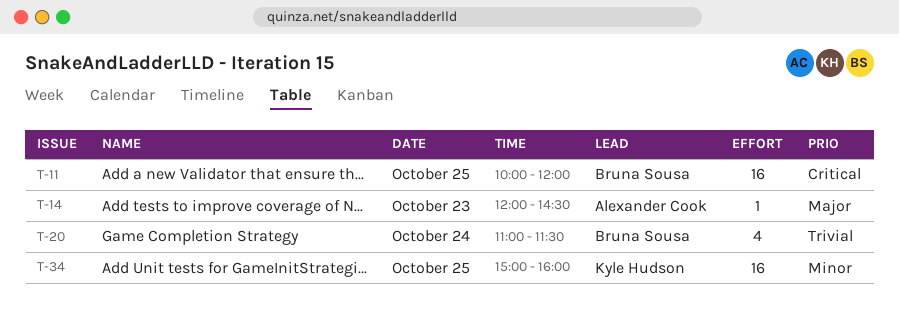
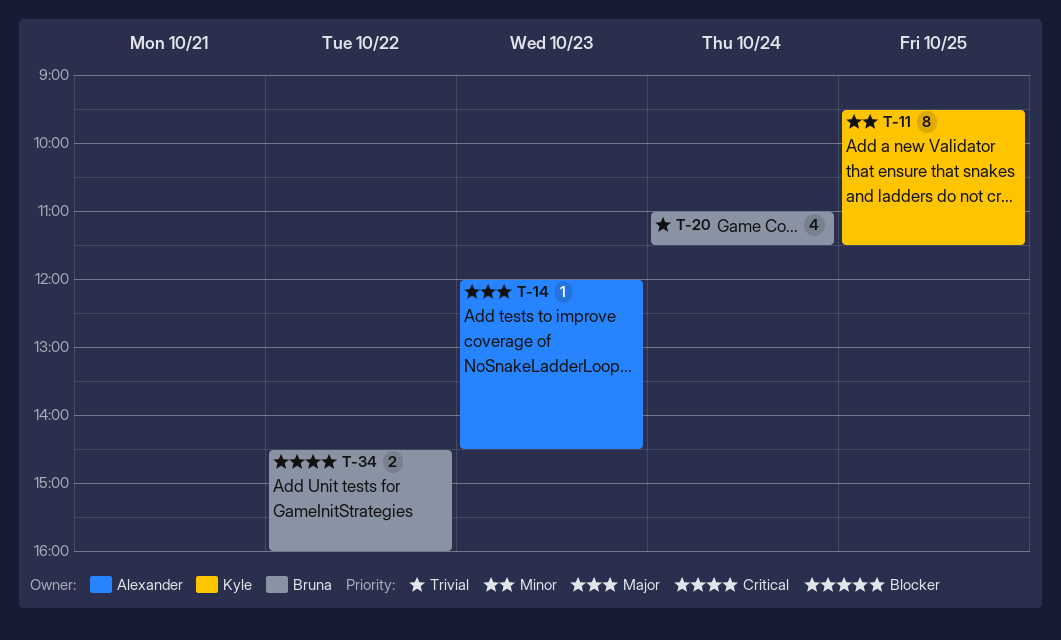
T-11, owner: Bruna Sousa -> Kyle Hudson
T-11, priority: Critical -> Minor
T-11, estimate: 16 -> 8
T-11, begins: 10:00 -> 09:30
T-11, ends: 12:00 -> 11:30
T-34, owner: Kyle Hudson -> Bruna Sousa
T-34, priority: Minor -> Critical
T-34, estimate: 16 -> 2
T-34, day: Oct 25 -> Oct 22
T-34, begins: 15:00 -> 14:30

